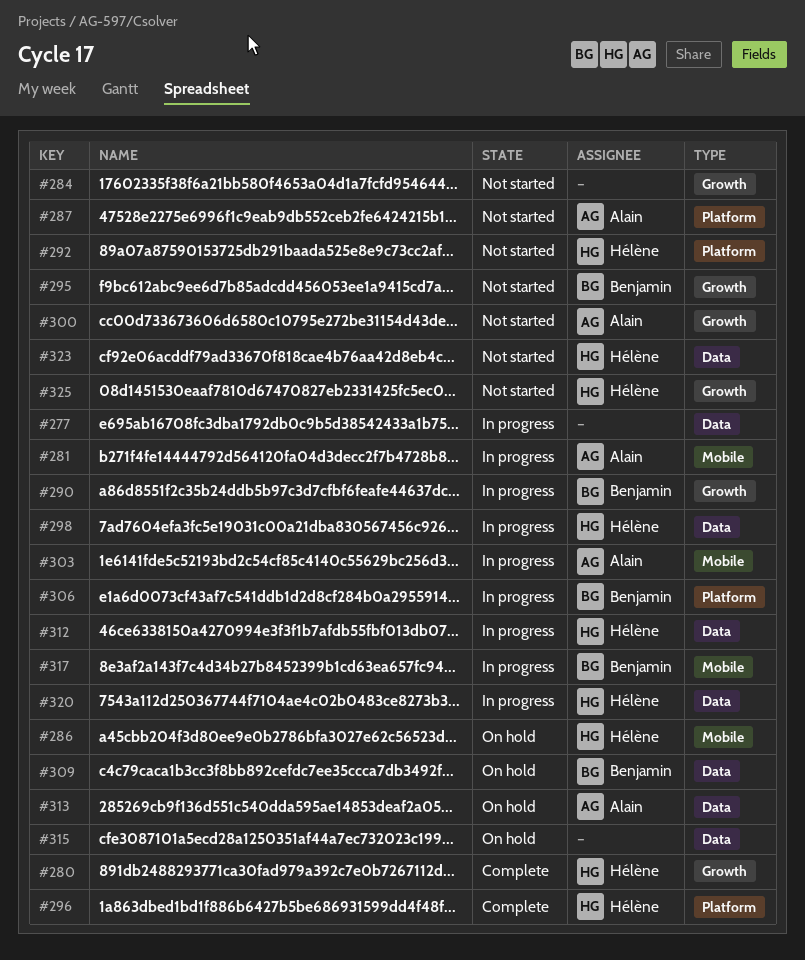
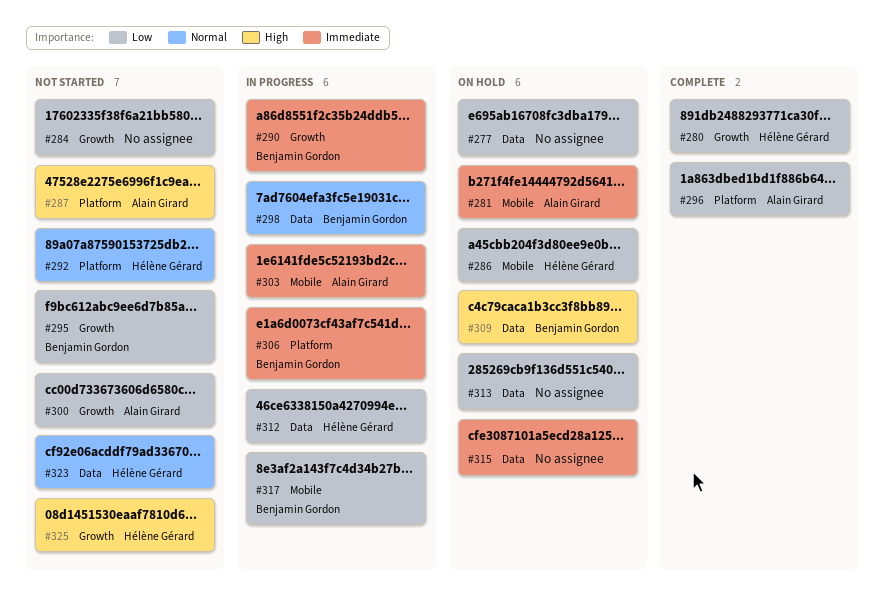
#277, status: In progress -> On hold
#281, status: In progress -> On hold
#296, owner: Hélène Gérard -> Alain Girard
#298, owner: Hélène Gérard -> Benjamin Gordon
#313, owner: Alain Girard -> none
#320: present -> none

